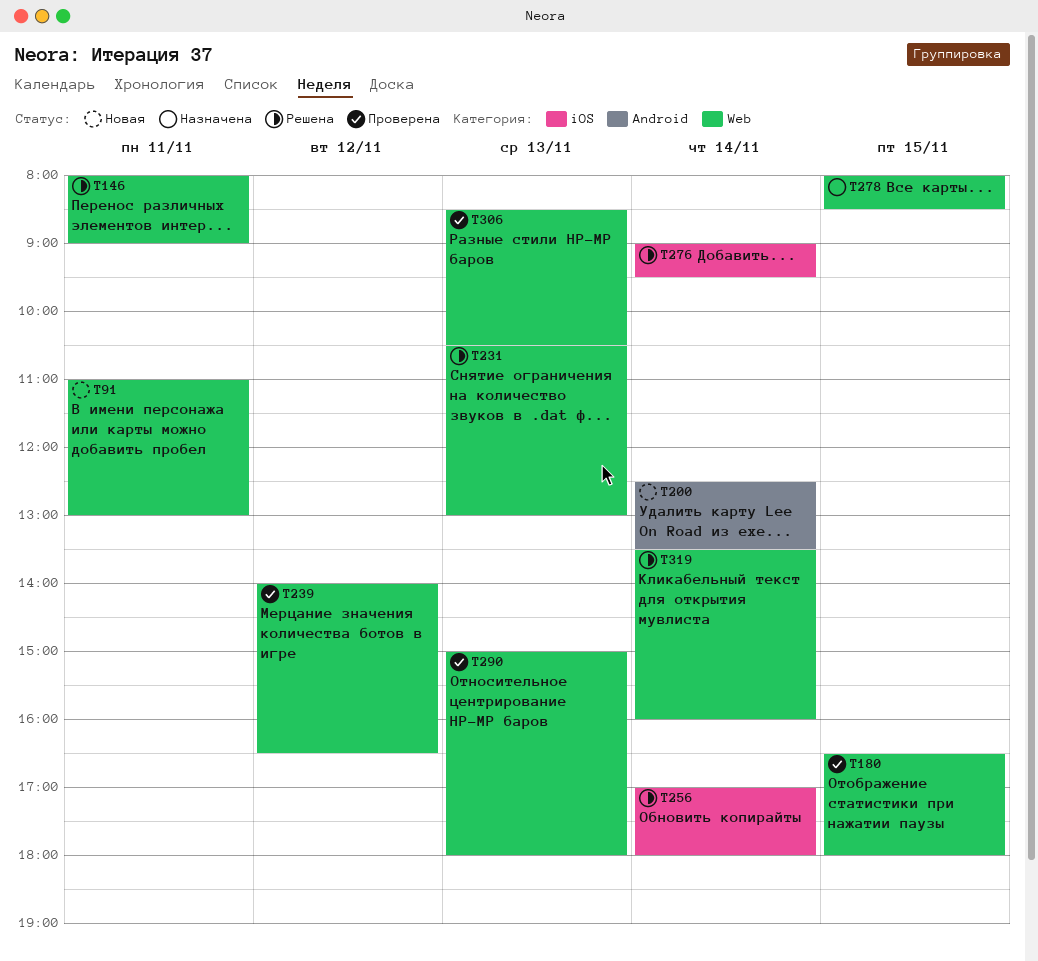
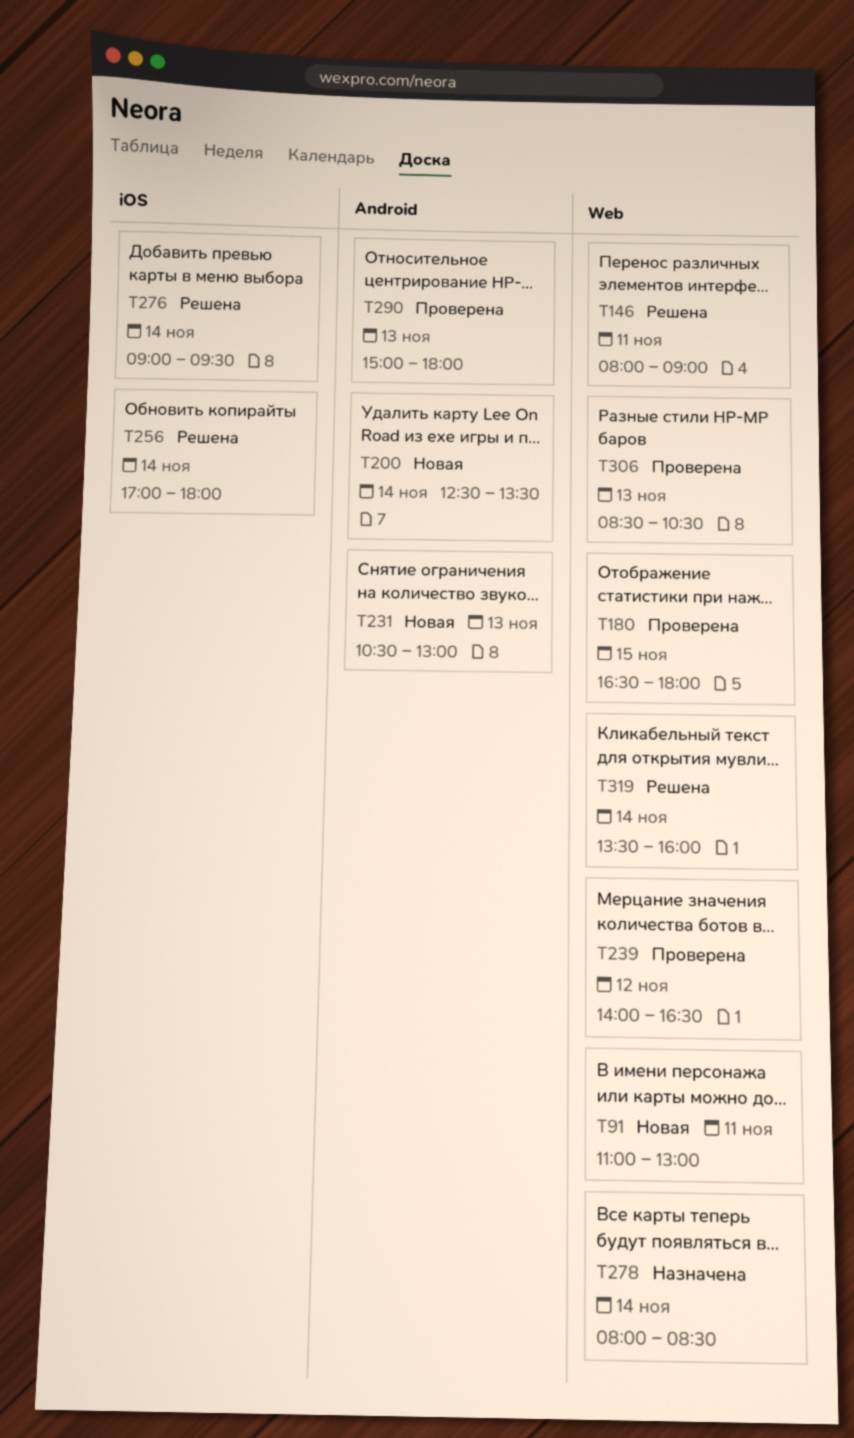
T231, status: Решена -> Новая
T231, label: Web -> Android
T278, day: Nov 15 -> Nov 14
T290, label: Web -> Android

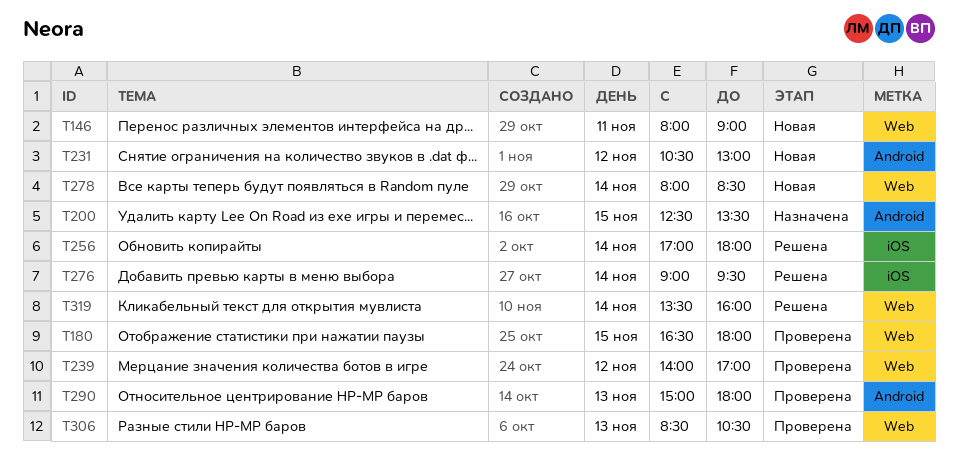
T91: present -> none
T146, status: Решена -> Новая
T200, status: Новая -> Назначена
T200, day: Nov 14 -> Nov 15
T231, day: Nov 13 -> Nov 12
T239, ends: 16:30 -> 17:00
T278, status: Назначена -> Новая

